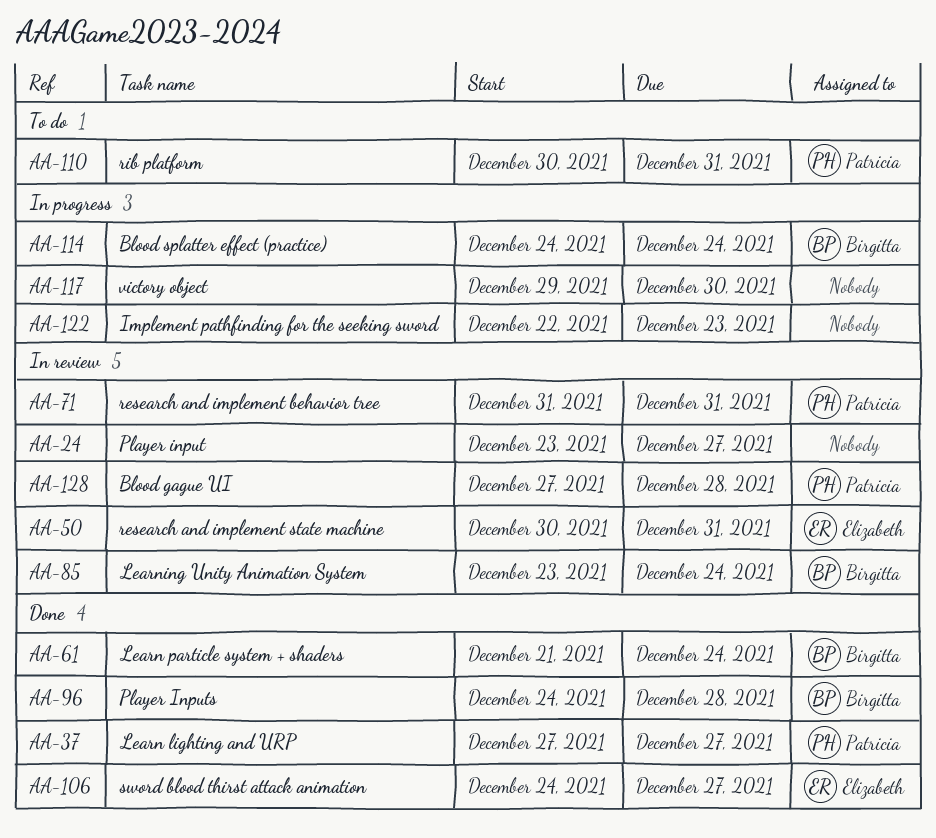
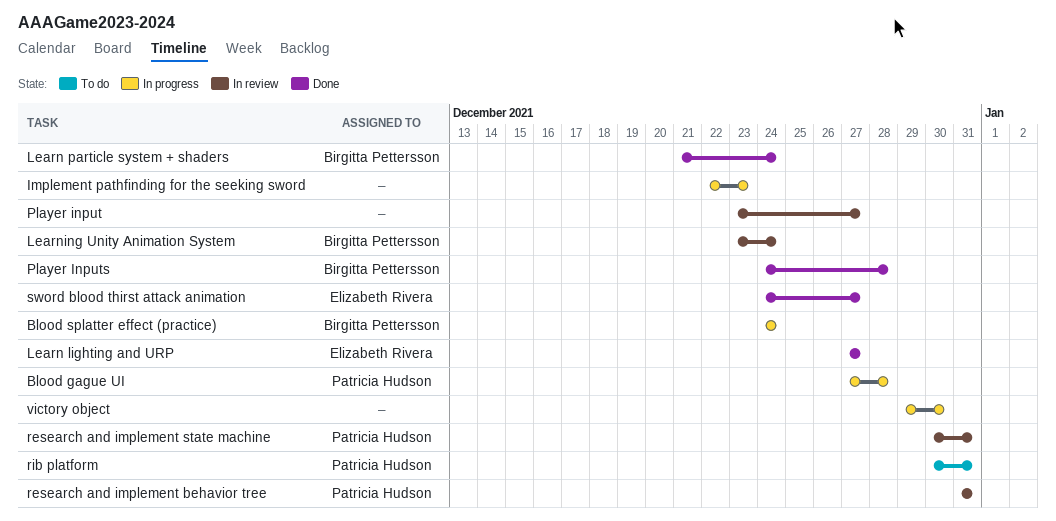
Blood gague UI, status: In review -> In progress
Learn lighting and URP, owner: Patricia Hudson -> Elizabeth Rivera
research and implement state machine, owner: Elizabeth Rivera -> Patricia Hudson

